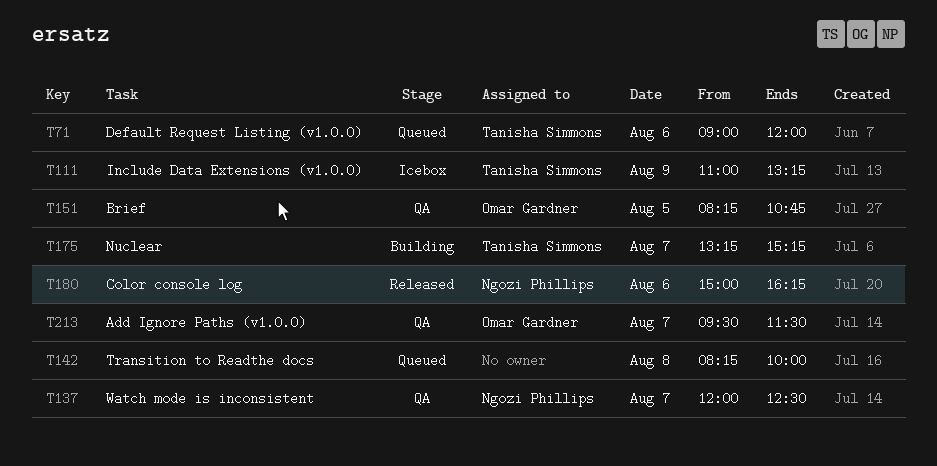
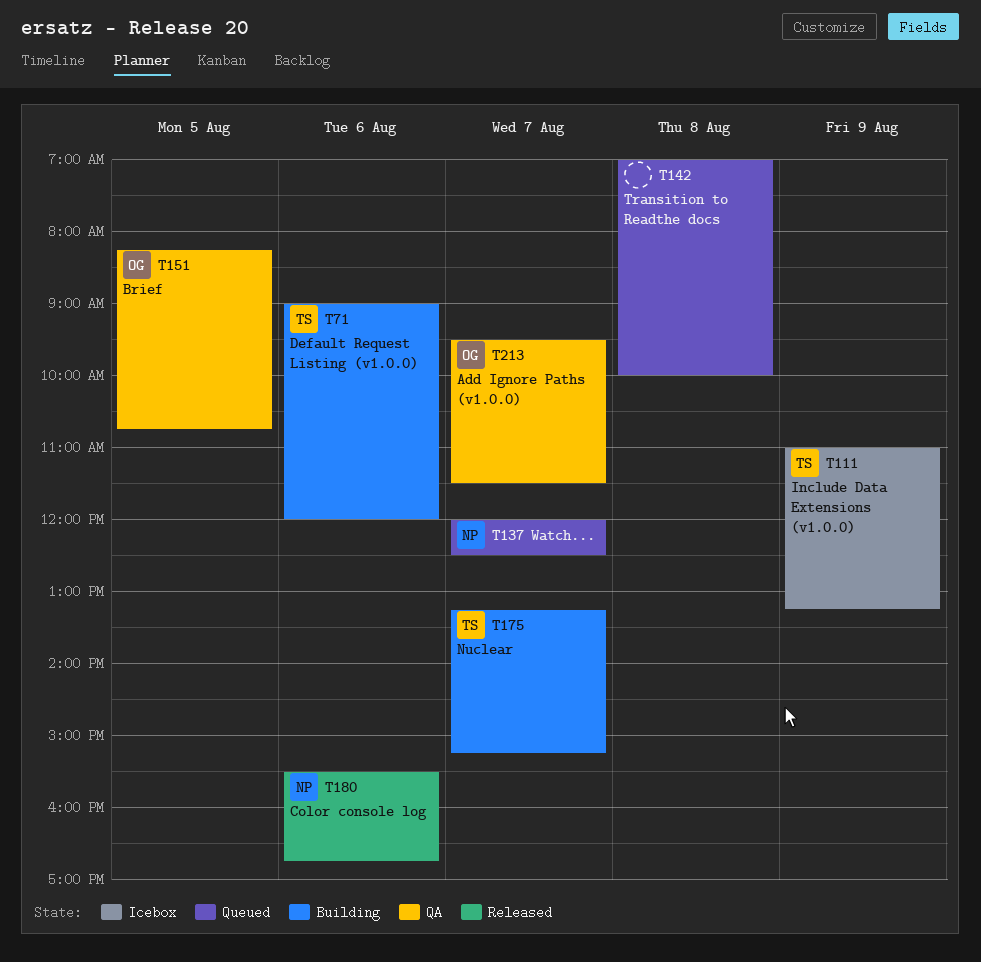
T71, status: Queued -> Building
T137, status: QA -> Queued
T142, begins: 08:15 -> 07:00
T180, begins: 15:00 -> 15:30
T180, ends: 16:15 -> 16:45

